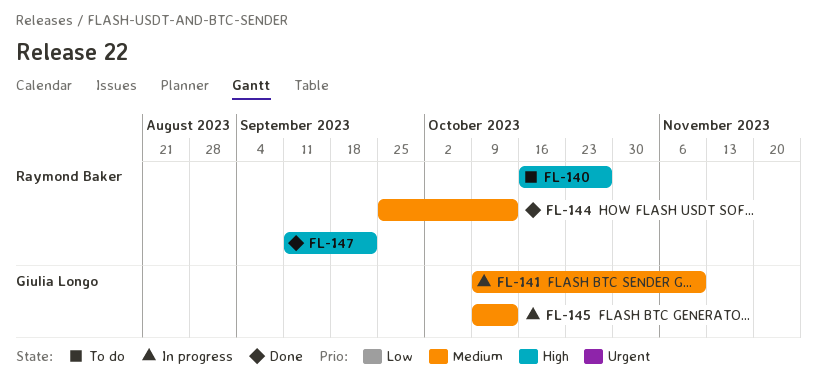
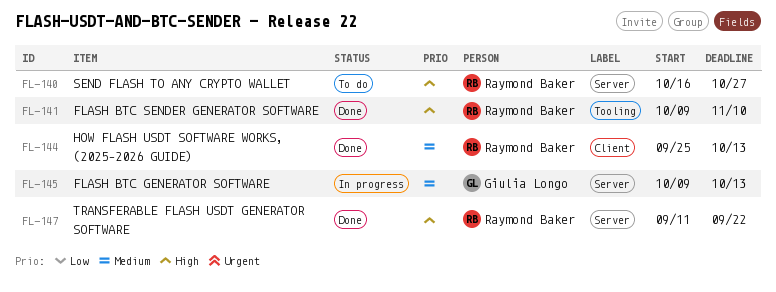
FL-141, status: In progress -> Done
FL-141, owner: Giulia Longo -> Raymond Baker
FL-141, priority: Medium -> High

